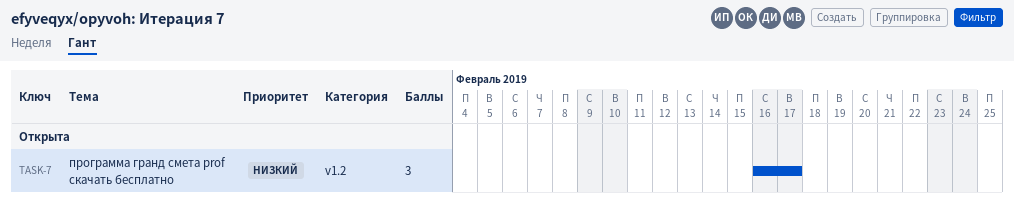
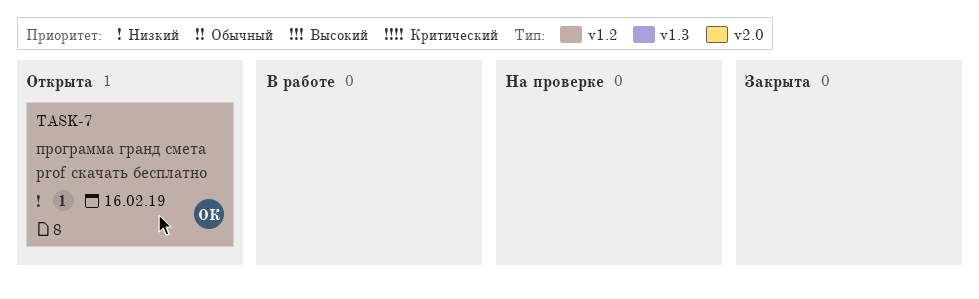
TASK-7, estimate: 3 -> 1
TASK-7, due: Feb 17 -> Feb 16

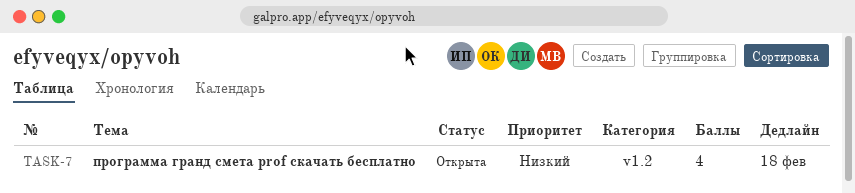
TASK-7, estimate: 1 -> 4
TASK-7, due: Feb 16 -> Feb 18

